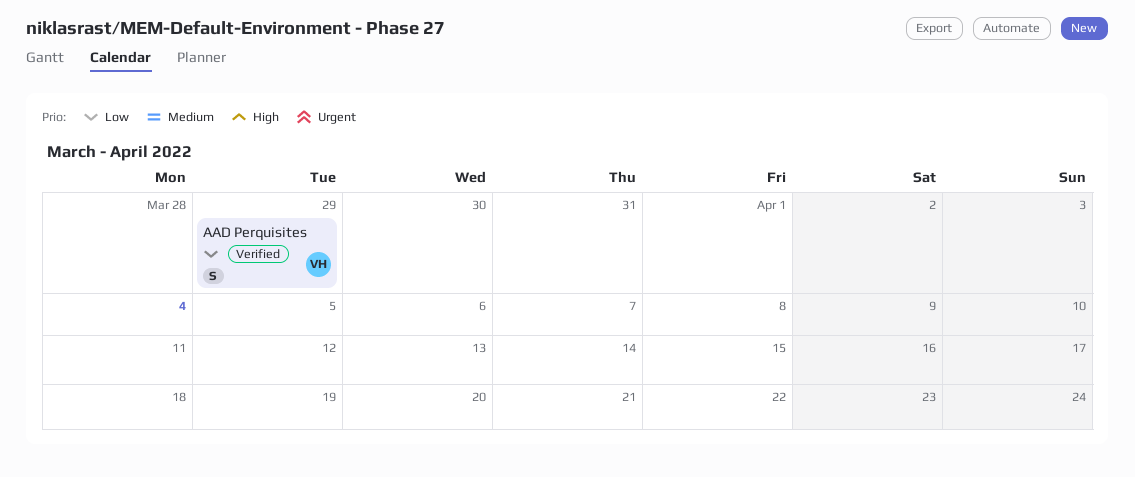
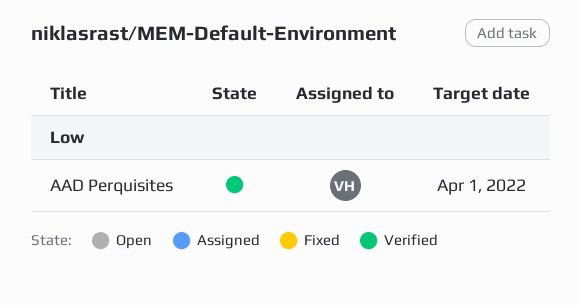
AAD Perquisites, due: Mar 29 -> Apr 1

